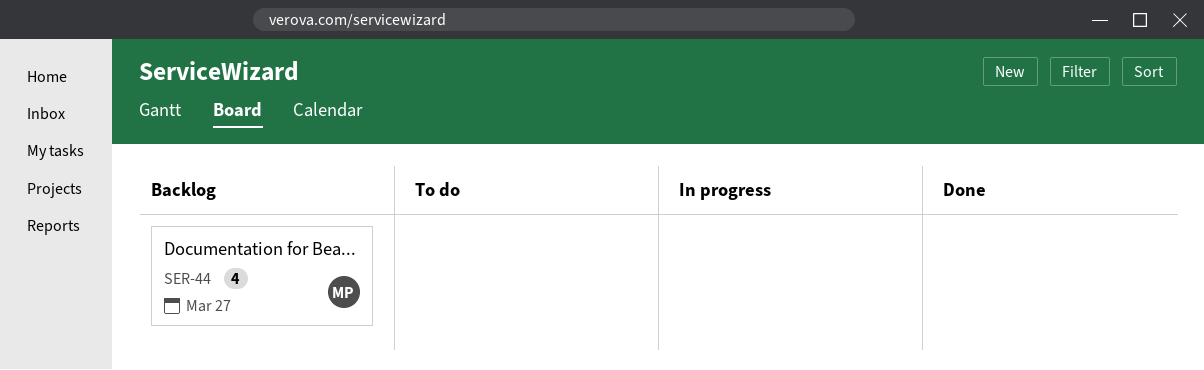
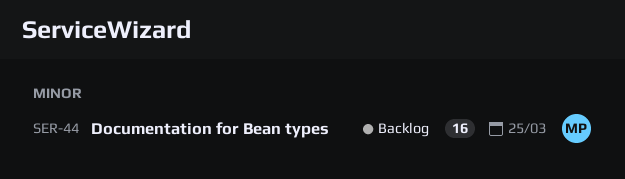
SER-44, estimate: 4 -> 16
SER-44, due: Mar 27 -> Mar 25

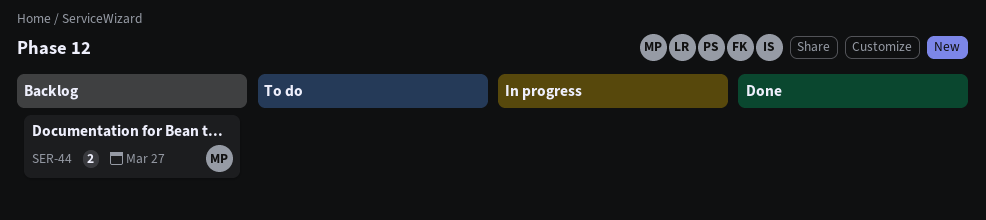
SER-44, estimate: 16 -> 2
SER-44, due: Mar 25 -> Mar 27

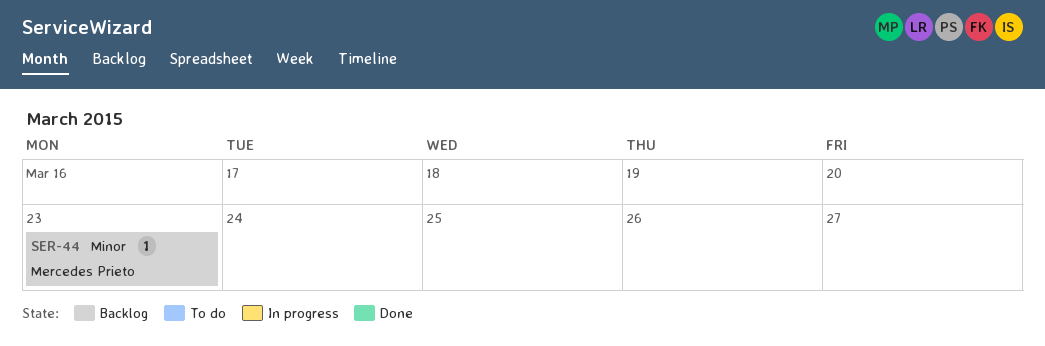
SER-44, estimate: 2 -> 1
SER-44, due: Mar 27 -> Mar 23

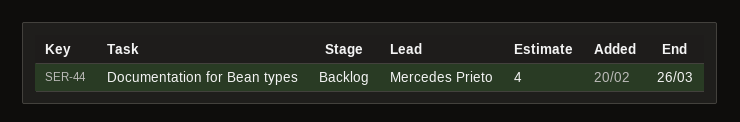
SER-44, estimate: 1 -> 4
SER-44, due: Mar 23 -> Mar 26

